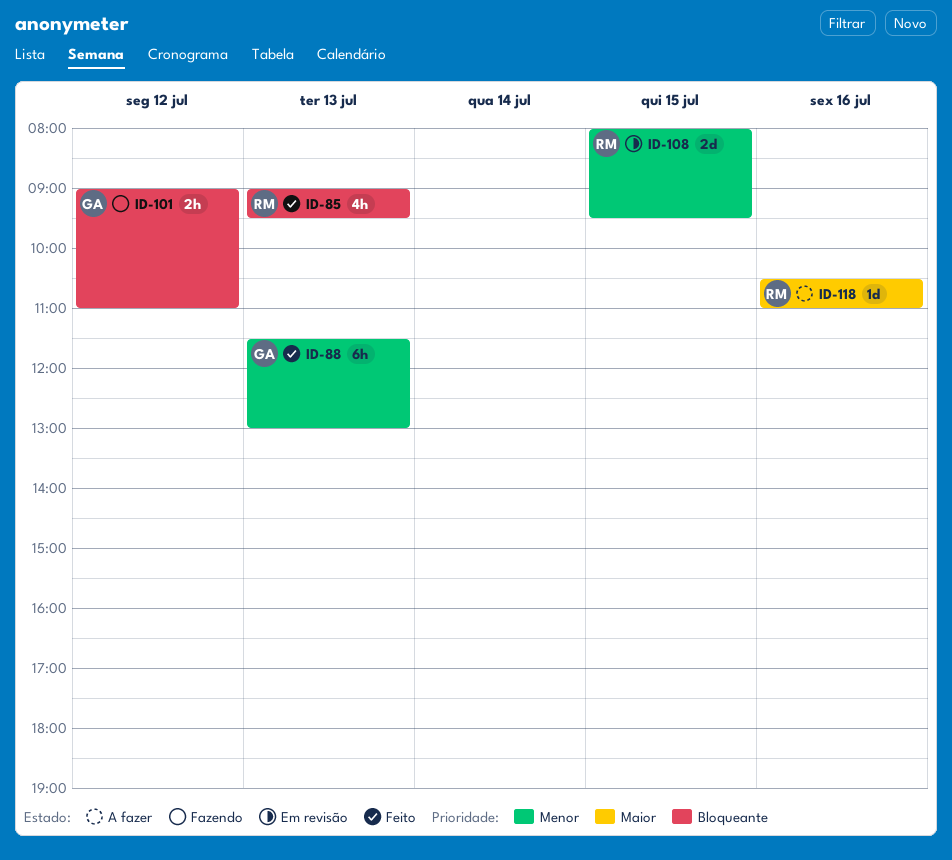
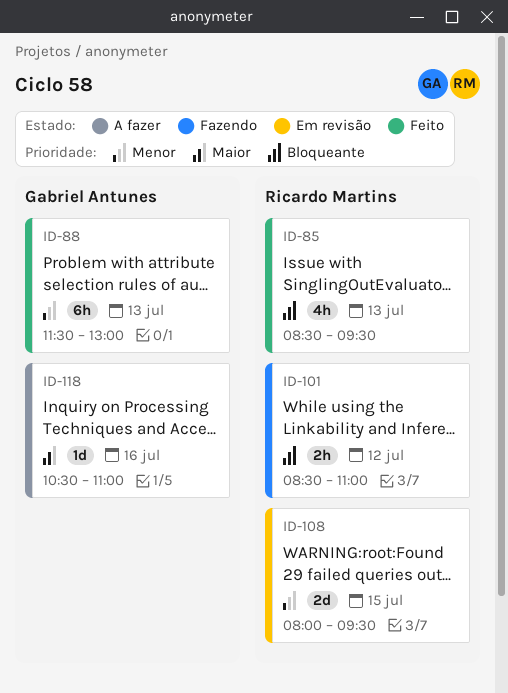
ID-85, begins: 09:00 -> 08:30
ID-101, owner: Gabriel Antunes -> Ricardo Martins
ID-101, begins: 09:00 -> 08:30
ID-118, owner: Ricardo Martins -> Gabriel Antunes

